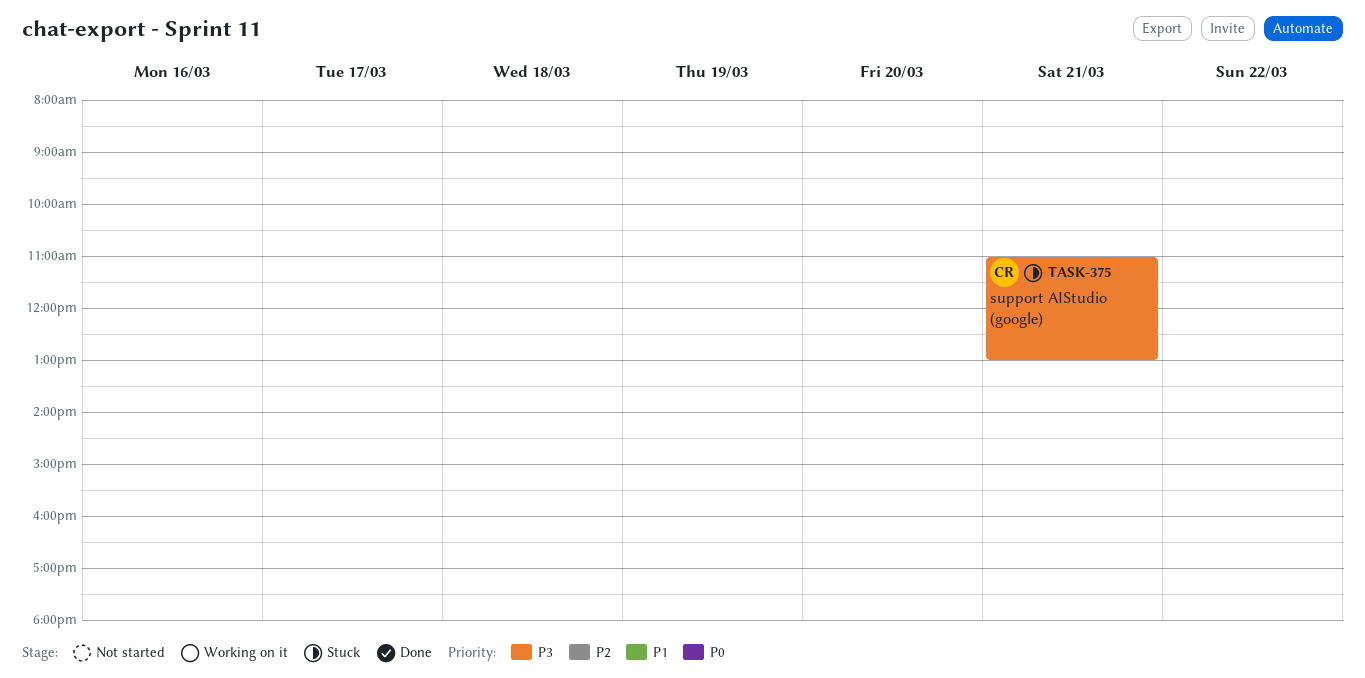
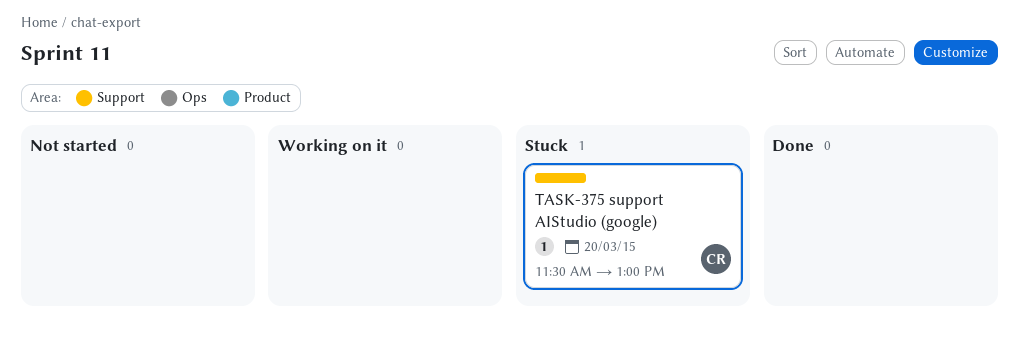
TASK-375, day: Mar 21 -> Mar 20
TASK-375, begins: 11:00 -> 11:30

